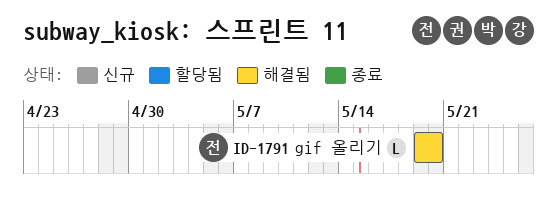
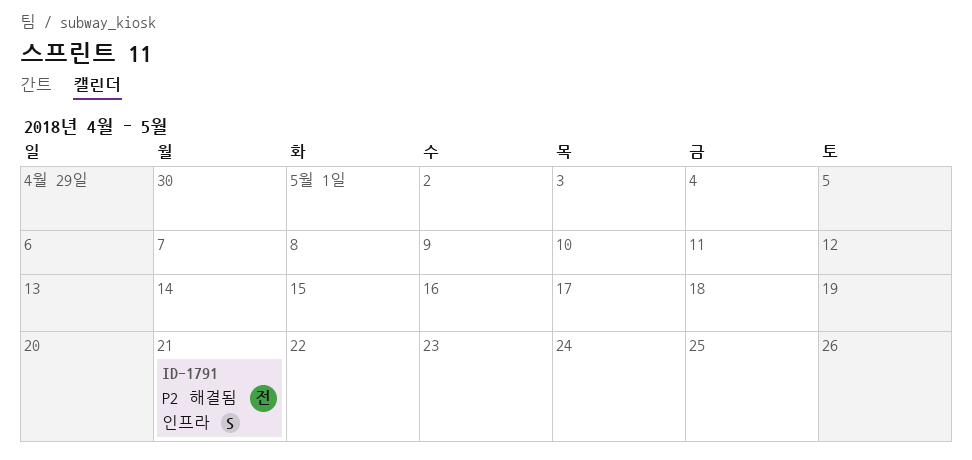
ID-1791, estimate: L -> S
ID-1791, due: May 20 -> May 21

